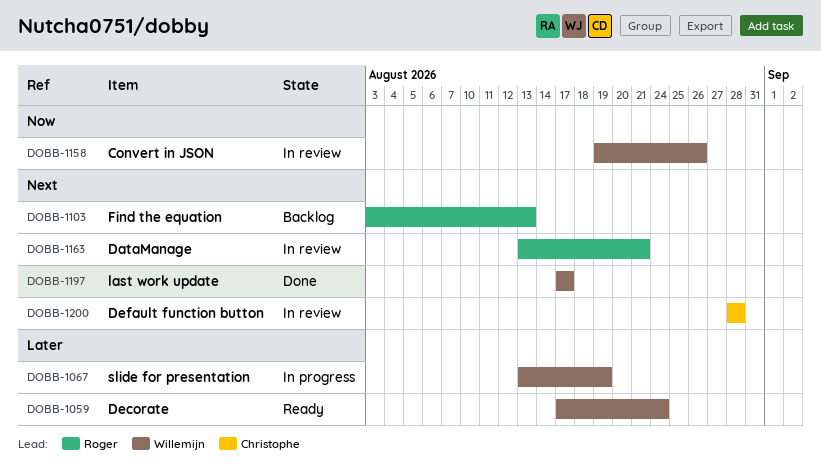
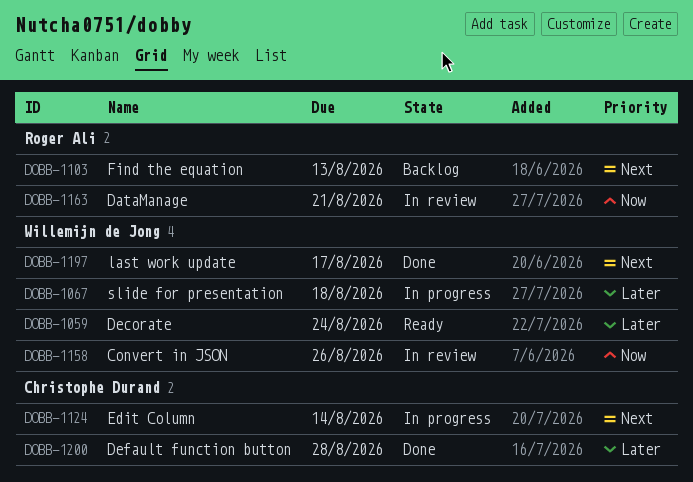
DOBB-1067, due: Aug 19 -> Aug 18
DOBB-1124: none -> present
DOBB-1163, priority: Next -> Now
DOBB-1200, status: In review -> Done
DOBB-1200, priority: Next -> Later

